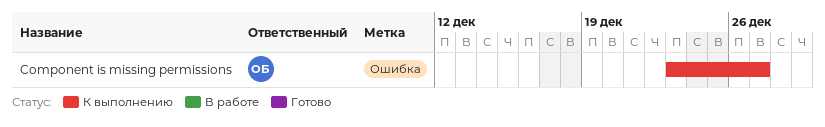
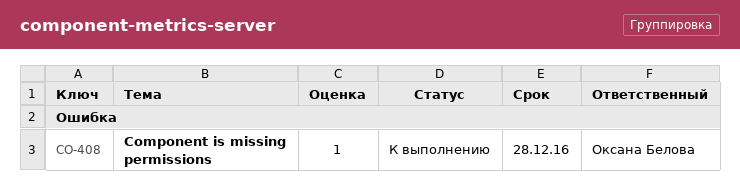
Component is missing permissions, due: Dec 27 -> Dec 28

